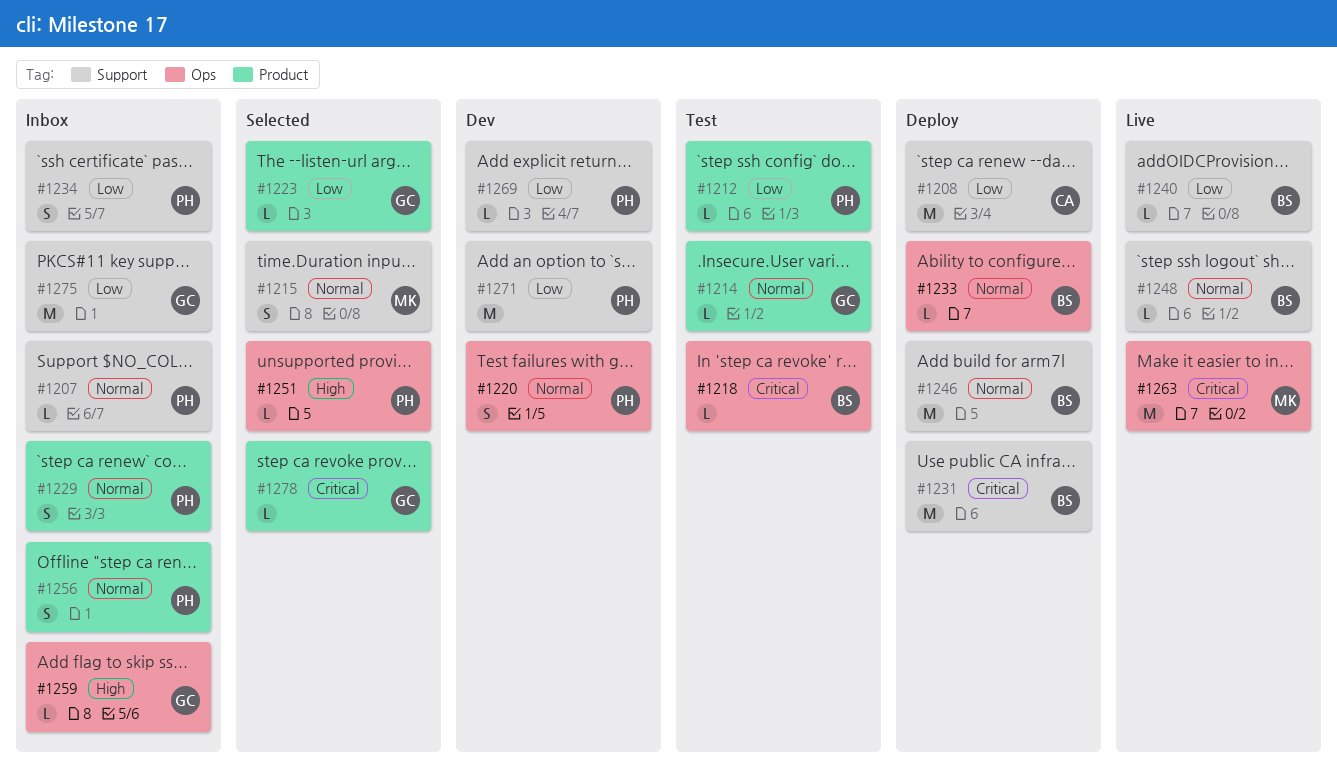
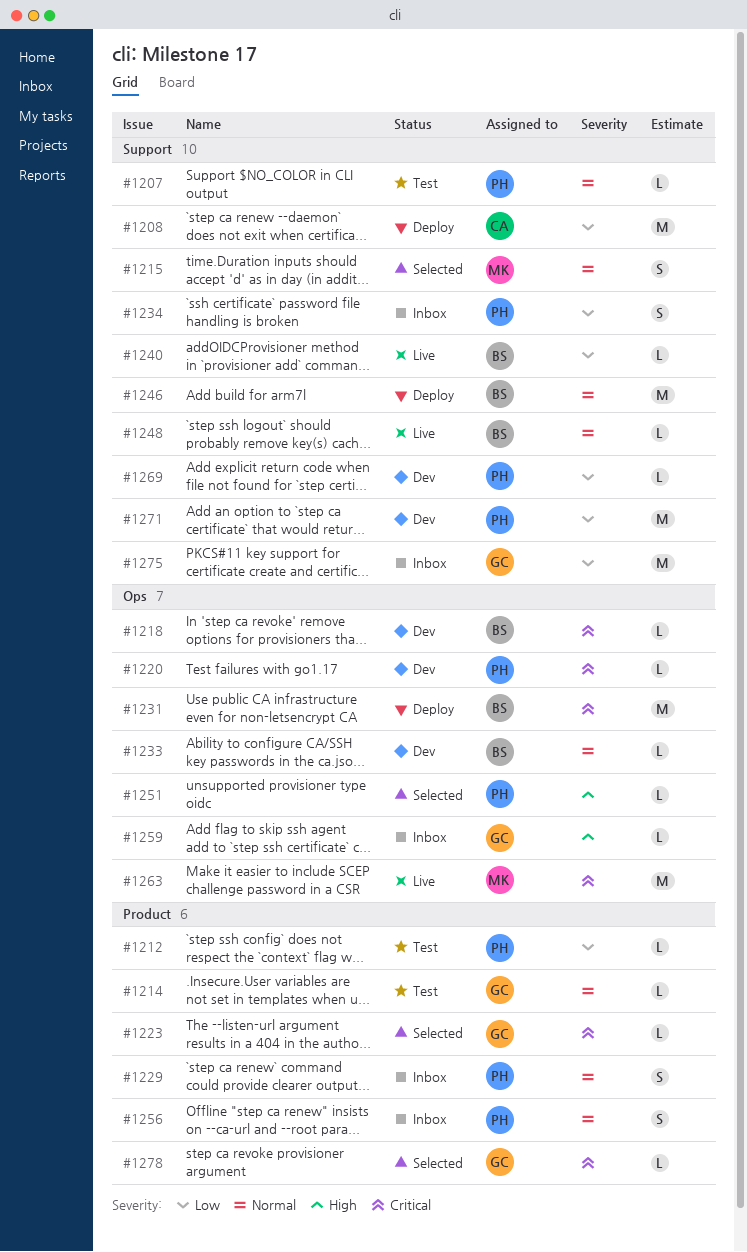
#1207, status: Inbox -> Test
#1218, status: Test -> Dev
#1220, priority: Normal -> Critical
#1220, estimate: S -> L
#1223, priority: Low -> Critical
#1231, label: Support -> Ops
#1233, status: Deploy -> Dev

